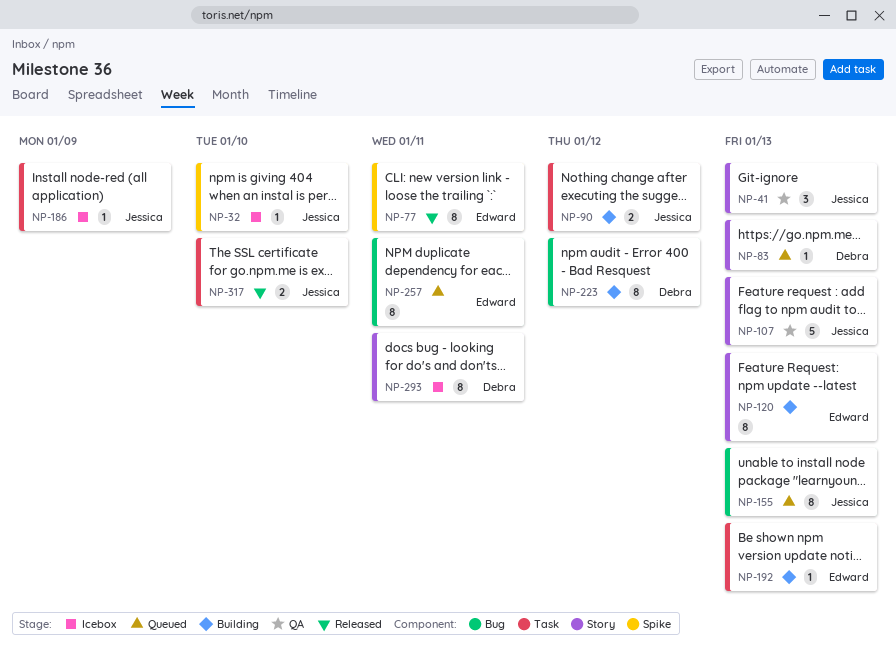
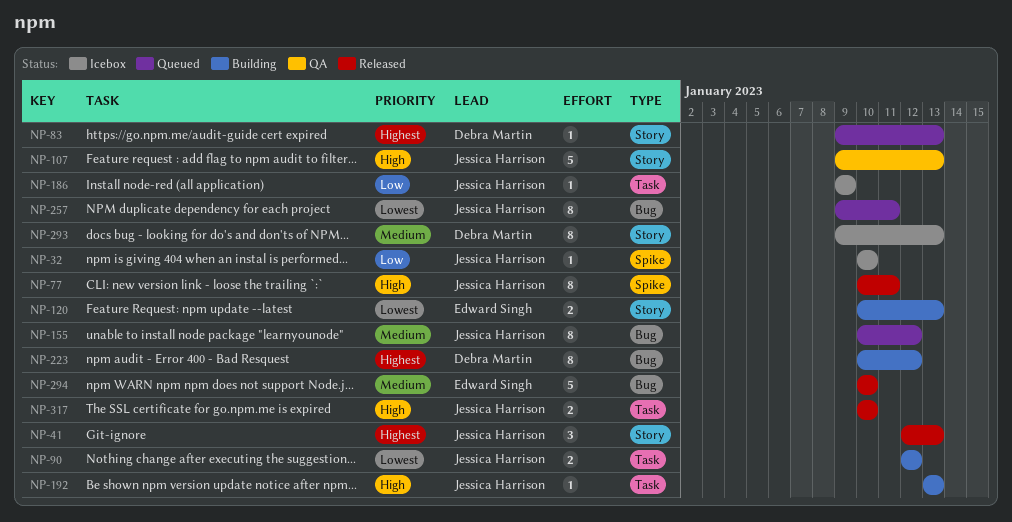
NP-41, status: QA -> Released
NP-77, owner: Edward Singh -> Jessica Harrison
NP-120, estimate: 8 -> 2
NP-155, due: Jan 13 -> Jan 12
NP-192, owner: Edward Singh -> Jessica Harrison
NP-257, owner: Edward Singh -> Jessica Harrison
NP-293, due: Jan 11 -> Jan 13
NP-294: none -> present

